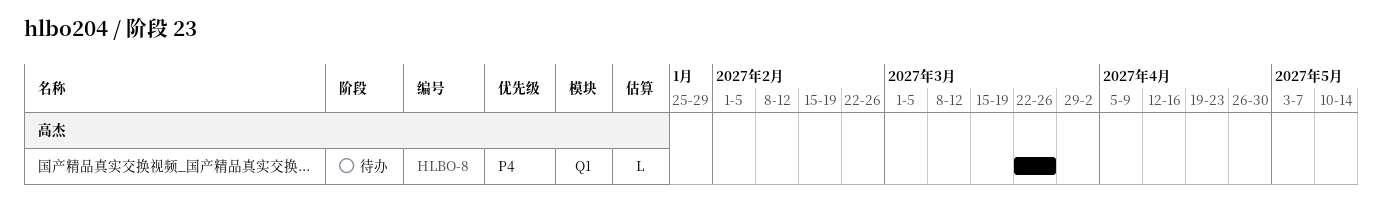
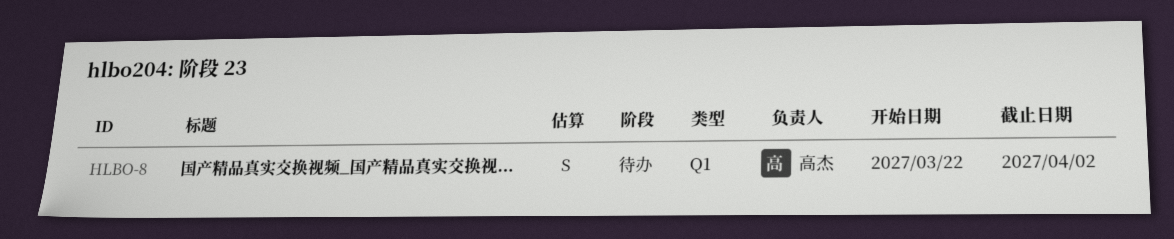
HLBO-8, estimate: L -> S
HLBO-8, due: Mar 26 -> Apr 2

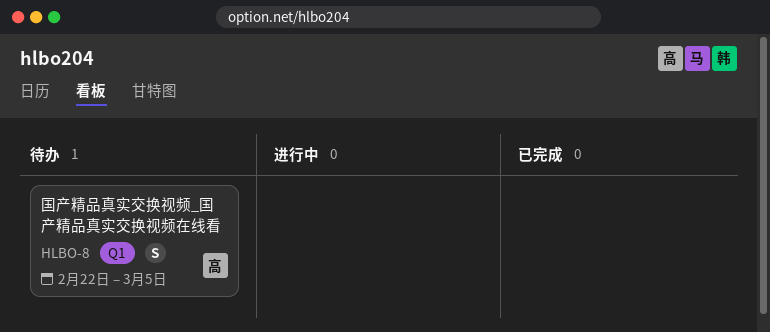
HLBO-8, start: Mar 22 -> Feb 22
HLBO-8, due: Apr 2 -> Mar 5

